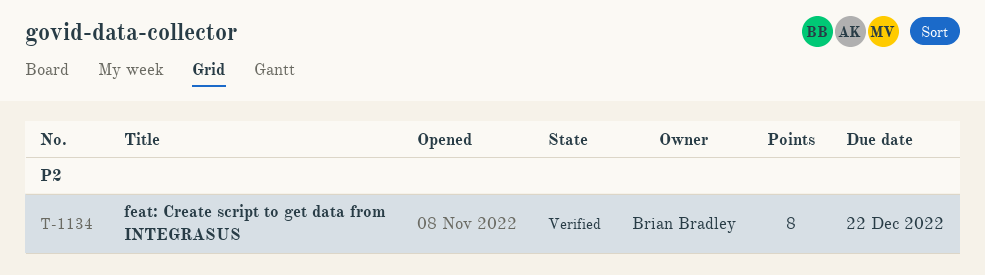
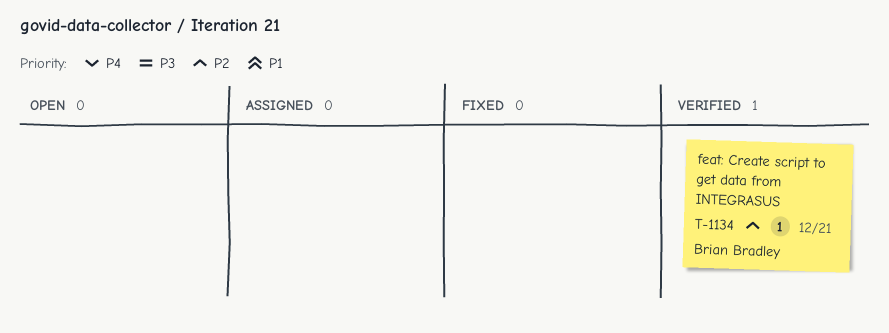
T-1134, estimate: 8 -> 1
T-1134, due: Dec 22 -> Dec 21

